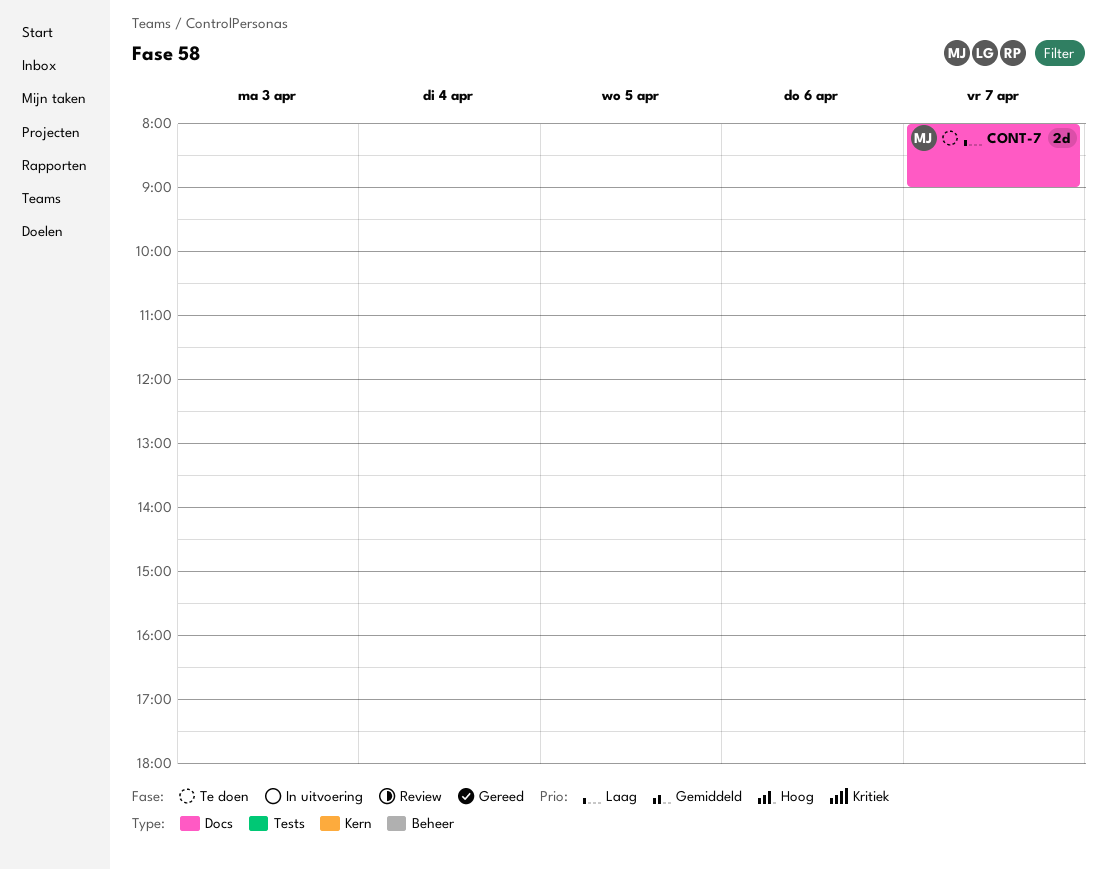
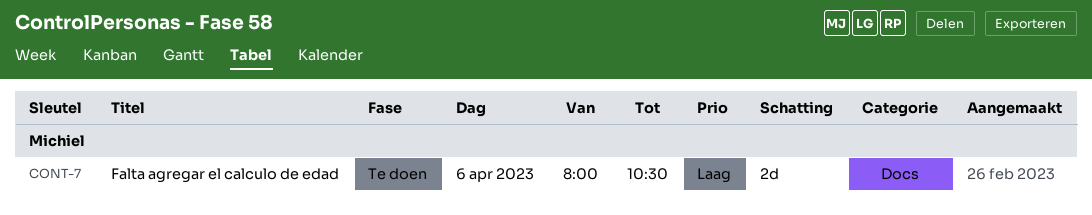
CONT-7, day: Apr 7 -> Apr 6
CONT-7, ends: 09:00 -> 10:30

